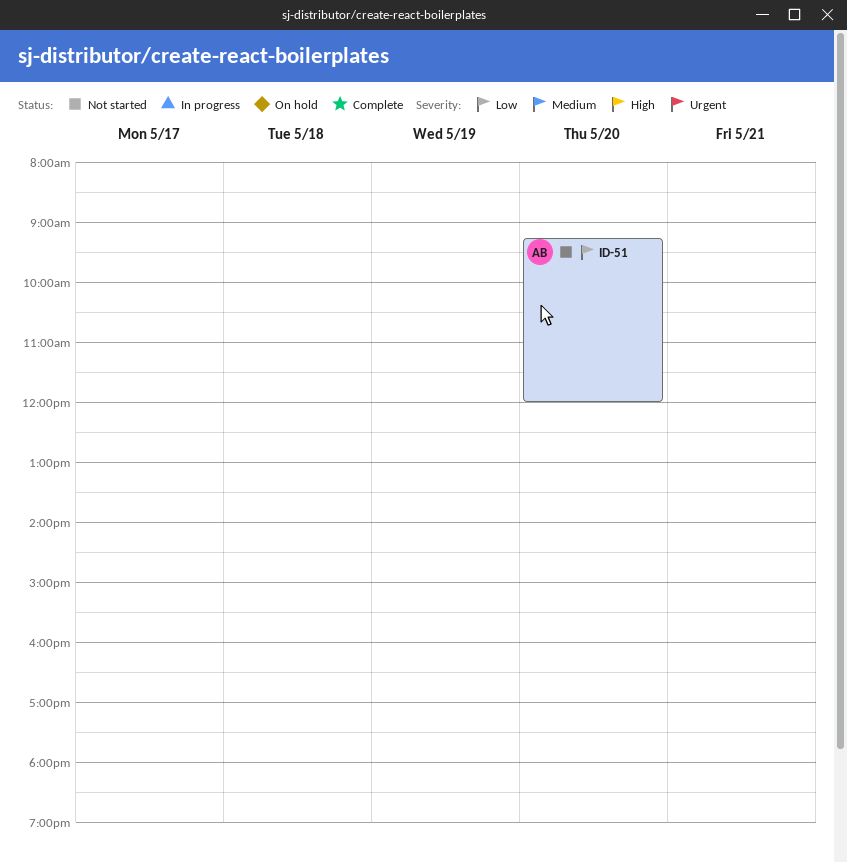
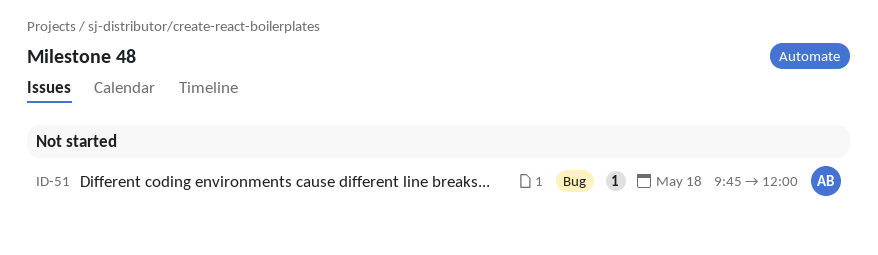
ID-51, day: May 20 -> May 18
ID-51, begins: 09:15 -> 09:45

